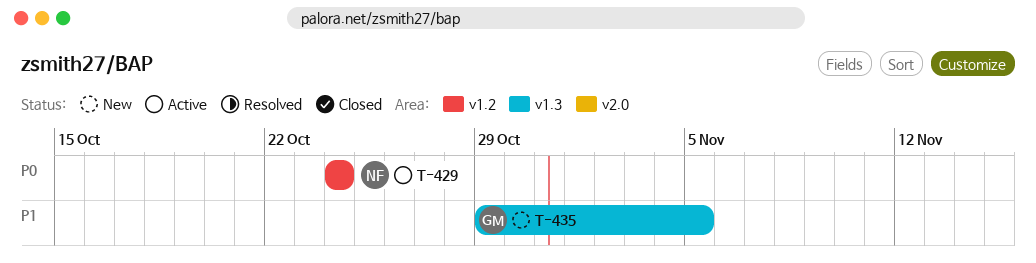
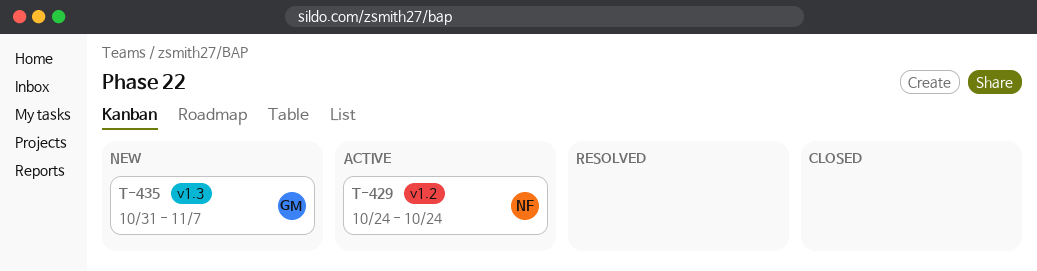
T-435, start: Oct 29 -> Oct 31
T-435, due: Nov 5 -> Nov 7

